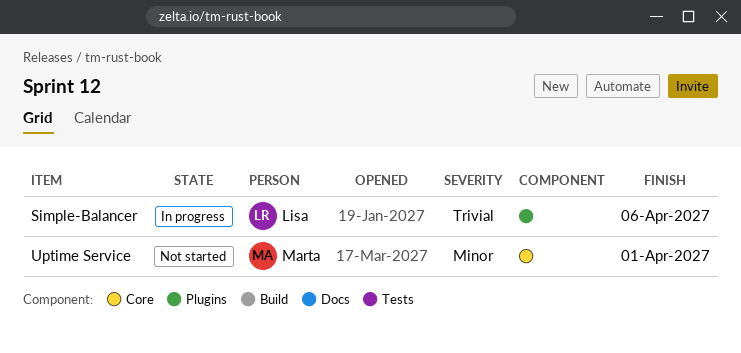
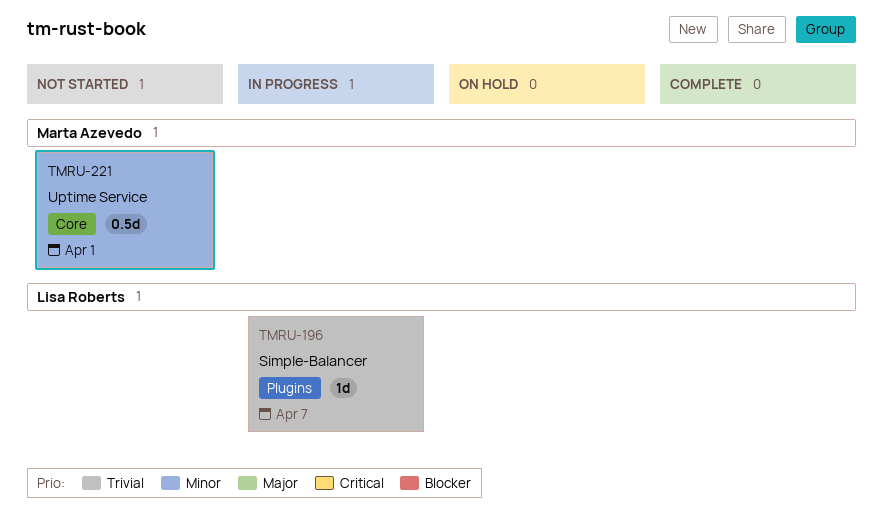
Simple-Balancer, due: Apr 6 -> Apr 7

